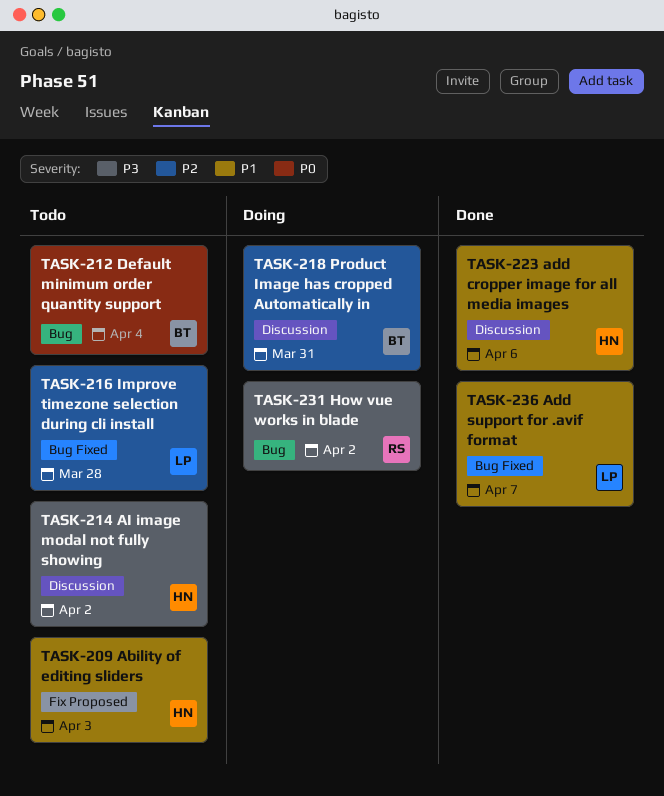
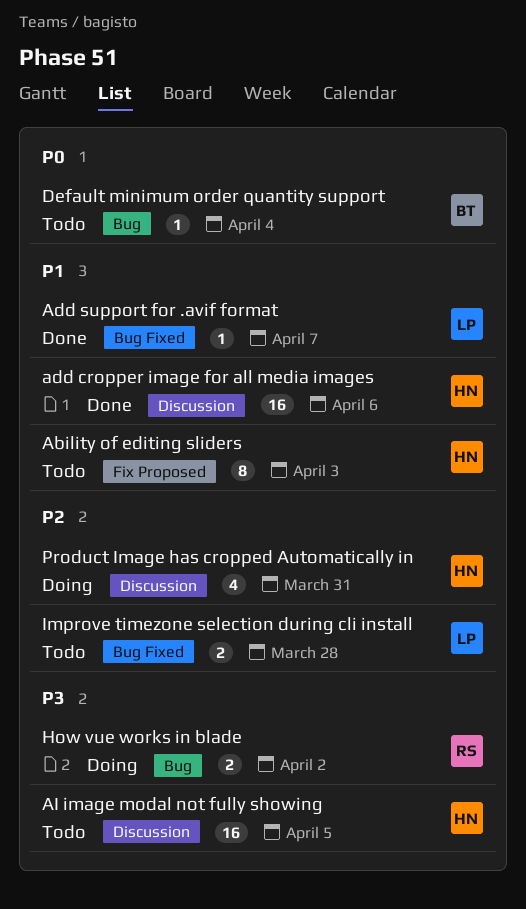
AI image modal not fully showing, due: Apr 2 -> Apr 5
Product Image has cropped Automatically in, owner: BT -> HN

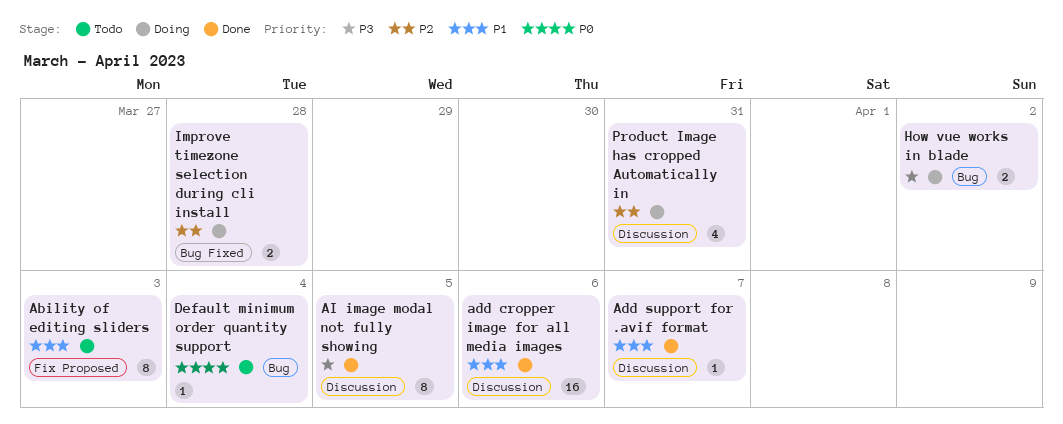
Add support for .avif format, label: Bug Fixed -> Discussion
AI image modal not fully showing, status: Todo -> Done
AI image modal not fully showing, estimate: 16 -> 8
Improve timezone selection during cli install, status: Todo -> Doing

